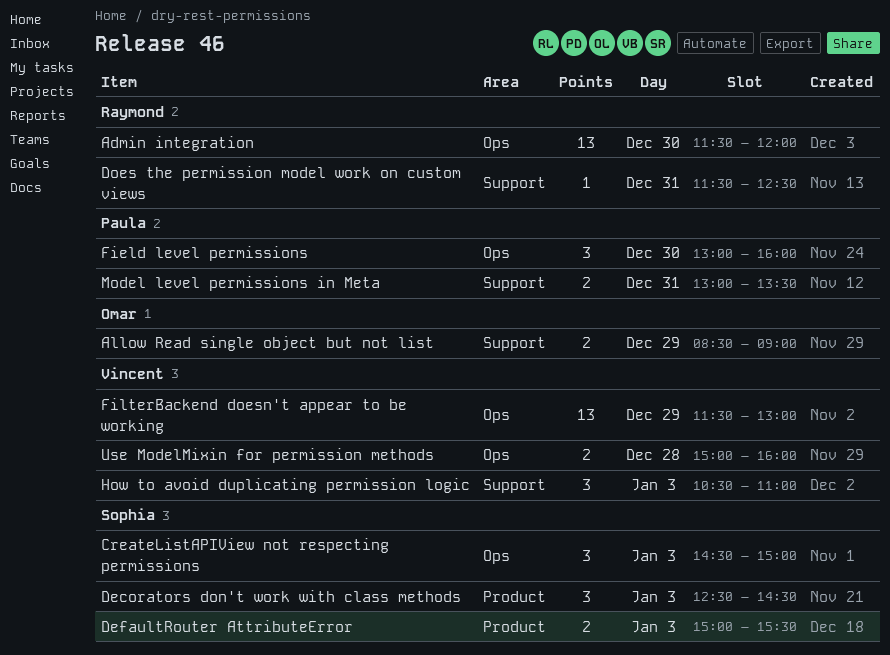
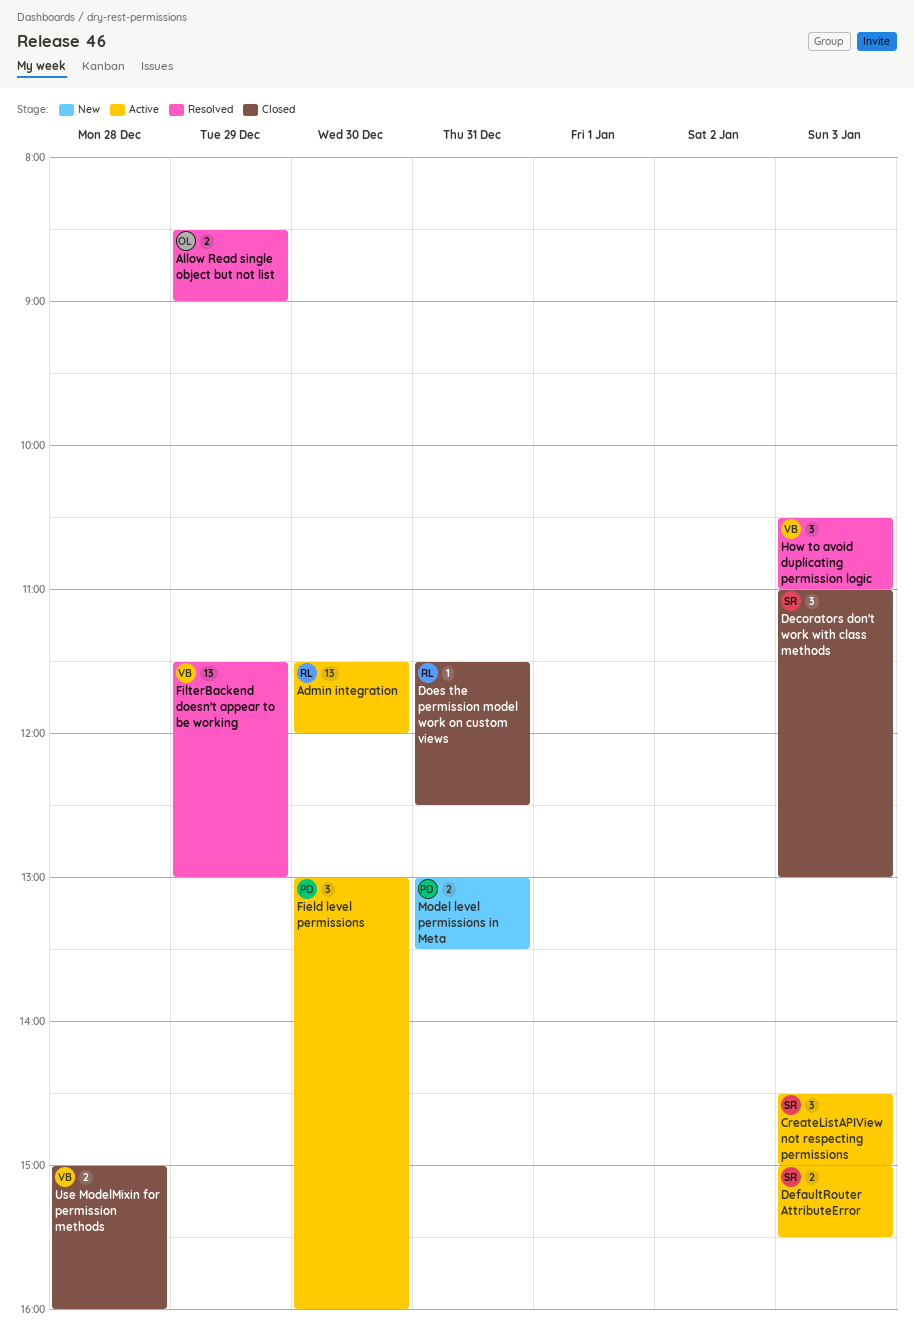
Decorators don't work with class methods, begins: 12:30 -> 11:00
Decorators don't work with class methods, ends: 14:30 -> 13:00

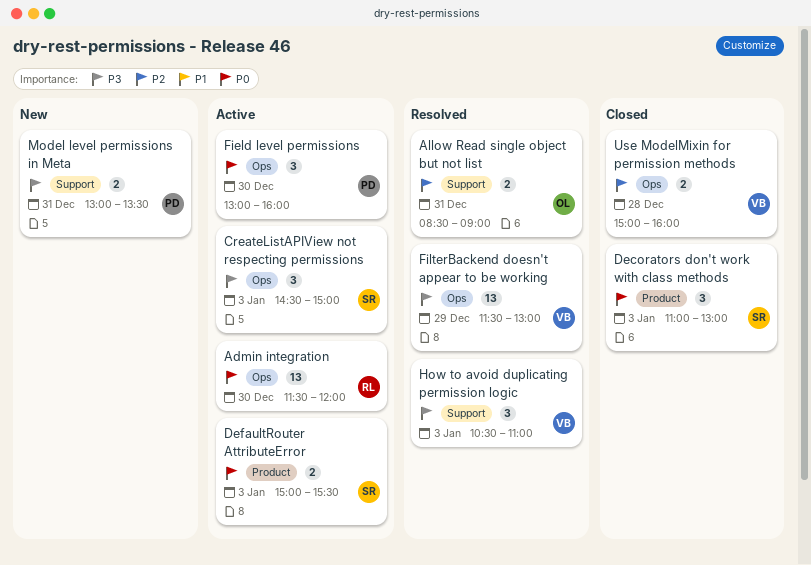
Allow Read single object but not list, day: Dec 29 -> Dec 31
Does the permission model work on custom views: present -> none

